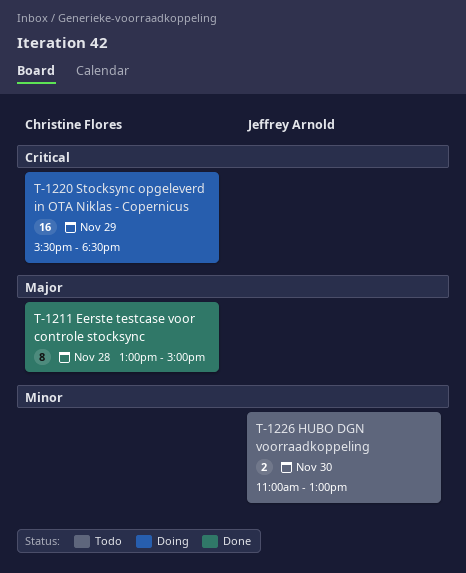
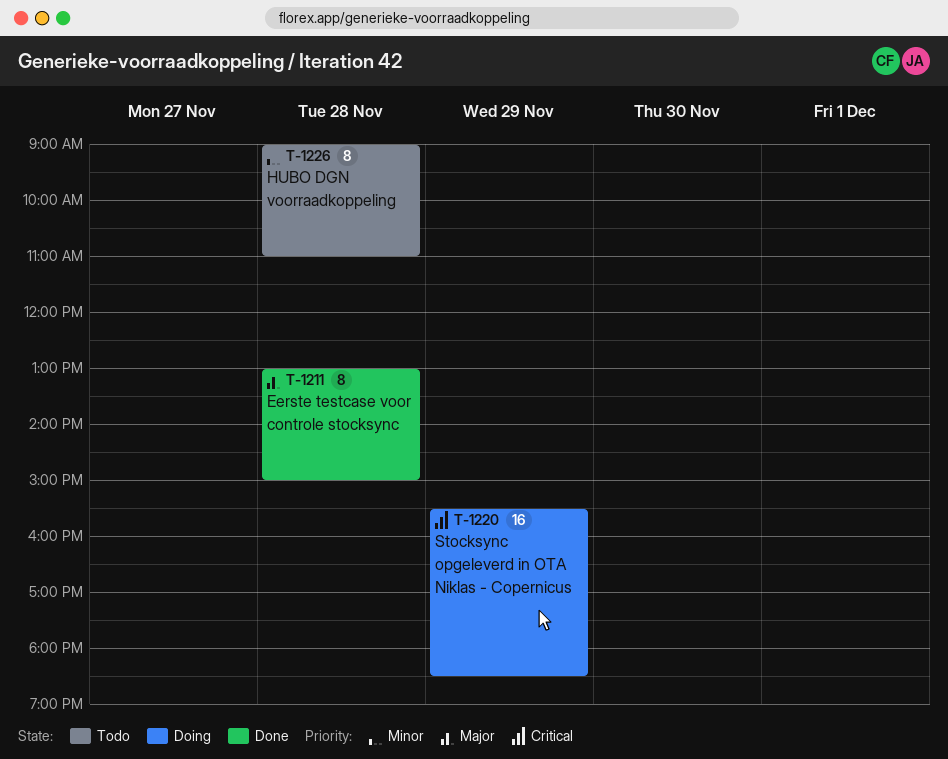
T-1226, estimate: 2 -> 8
T-1226, day: Nov 30 -> Nov 28
T-1226, begins: 11:00 -> 09:00
T-1226, ends: 13:00 -> 11:00

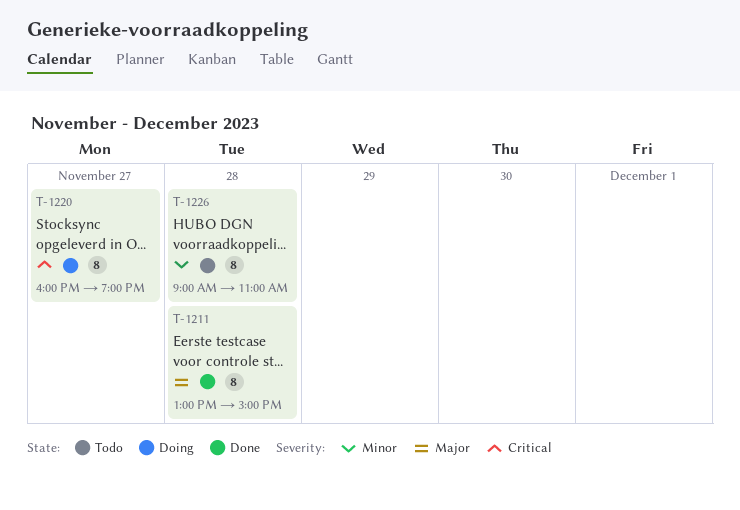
T-1220, estimate: 16 -> 8
T-1220, day: Nov 29 -> Nov 27
T-1220, begins: 15:30 -> 16:00
T-1220, ends: 18:30 -> 19:00

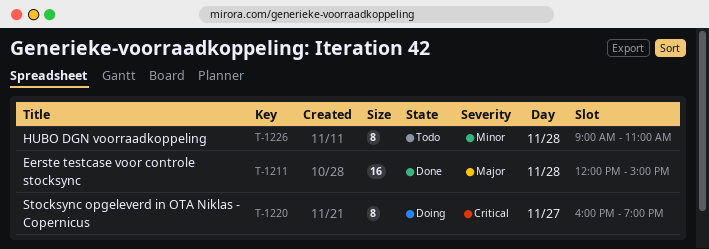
T-1211, estimate: 8 -> 16
T-1211, begins: 13:00 -> 12:00

